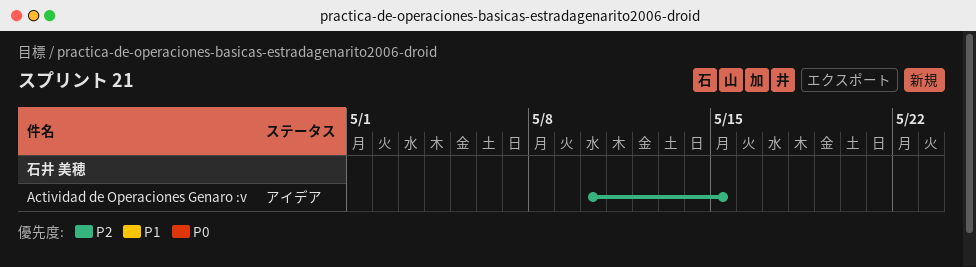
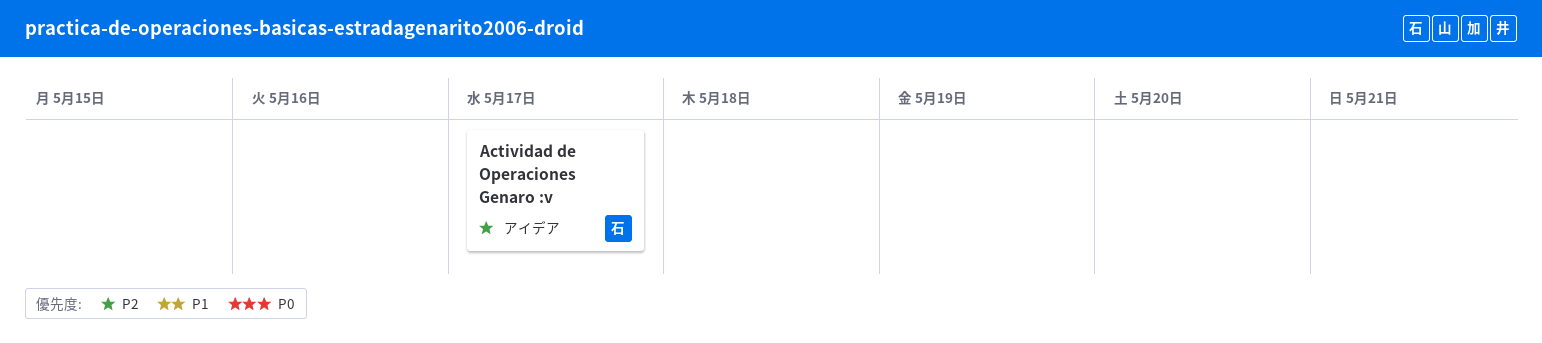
Actividad de Operaciones Genaro :v, due: May 15 -> May 17

